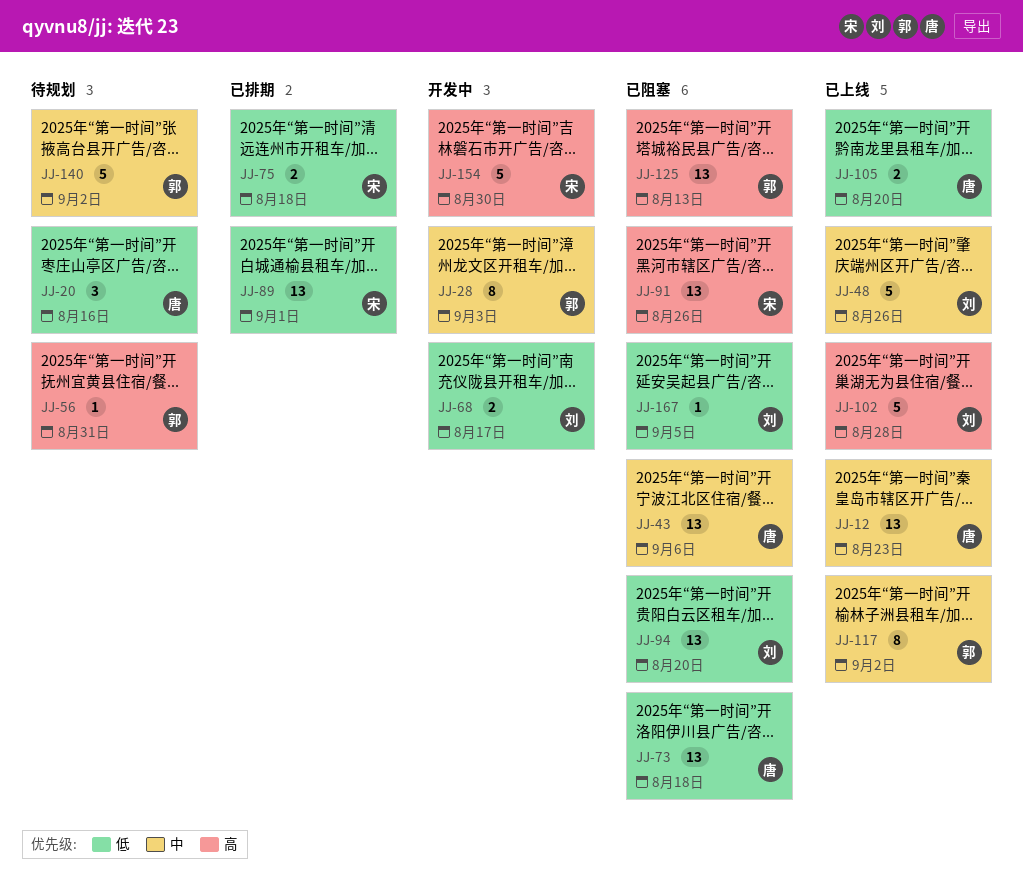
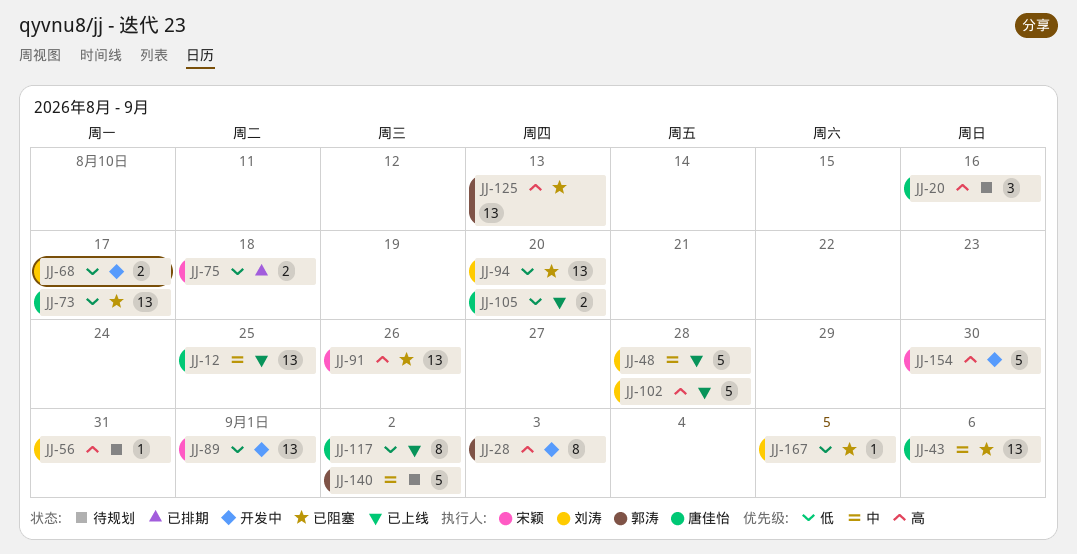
JJ-12, due: Aug 23 -> Aug 25
JJ-20, priority: 低 -> 高
JJ-28, priority: 中 -> 高
JJ-48, due: Aug 26 -> Aug 28
JJ-56, owner: 郭涛 -> 刘涛
JJ-73, due: Aug 18 -> Aug 17
JJ-89, status: 已排期 -> 开发中
JJ-117, owner: 郭涛 -> 唐佳怡
JJ-117, priority: 中 -> 低

